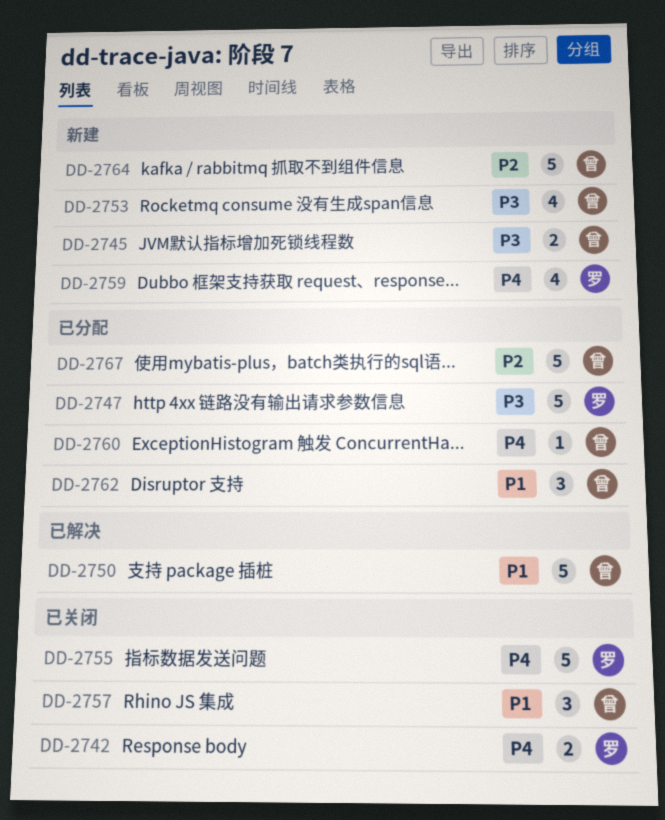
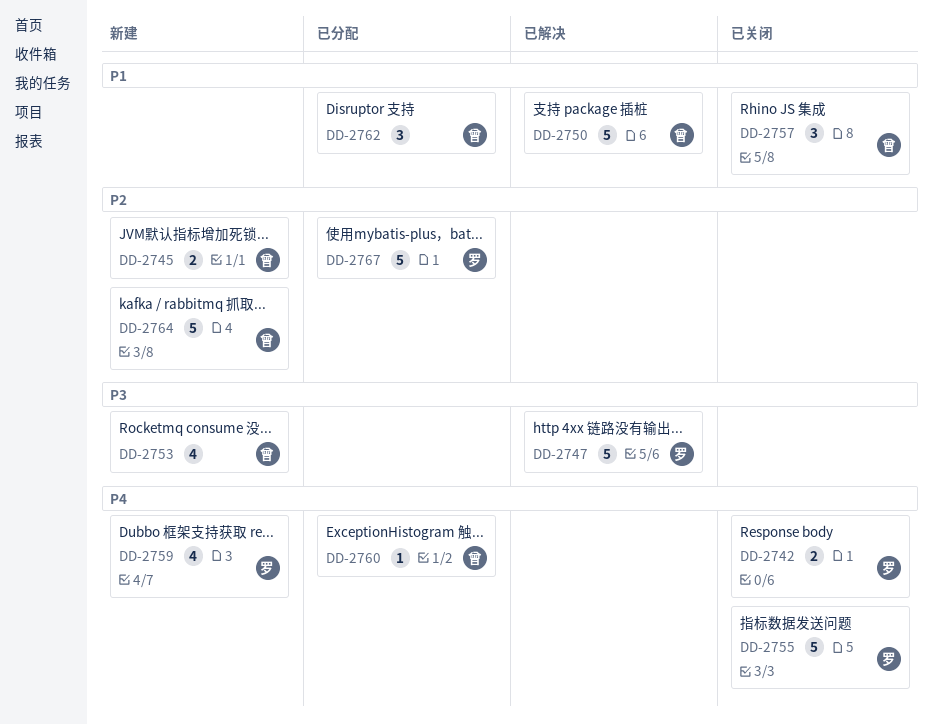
DD-2745, priority: P3 -> P2
DD-2747, status: 已分配 -> 已解决
DD-2767, owner: 曾 -> 罗

